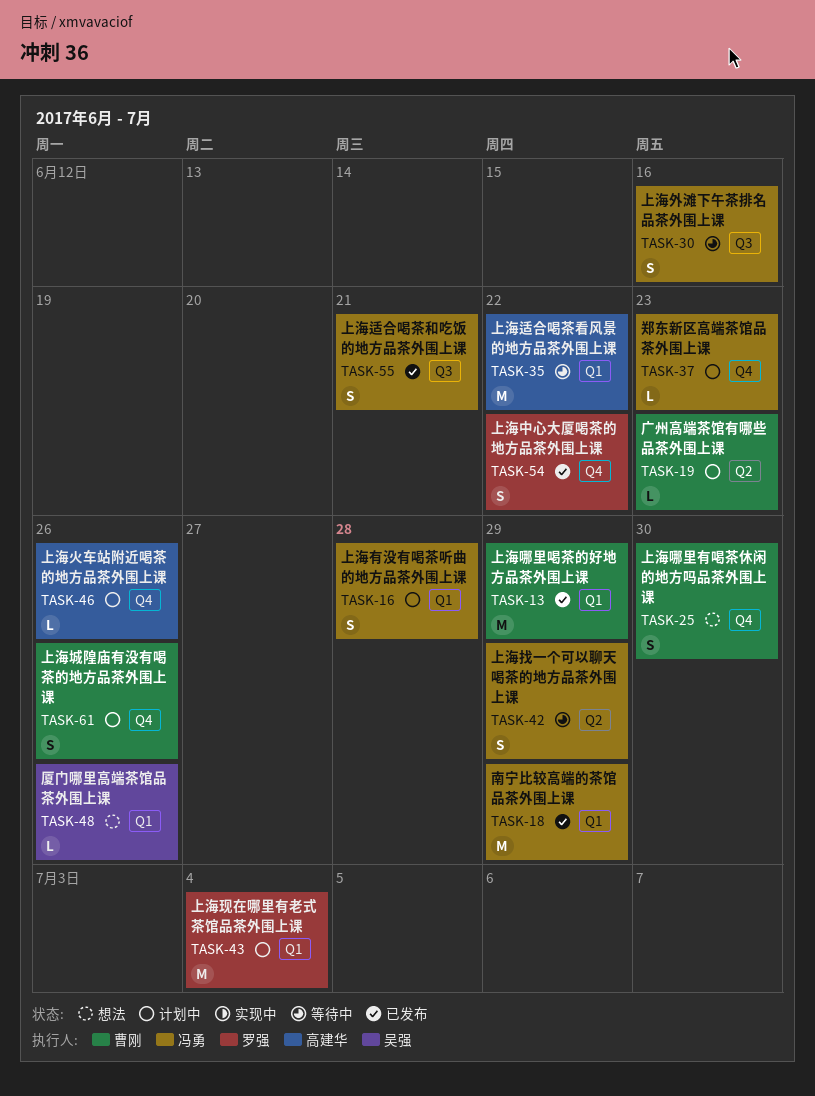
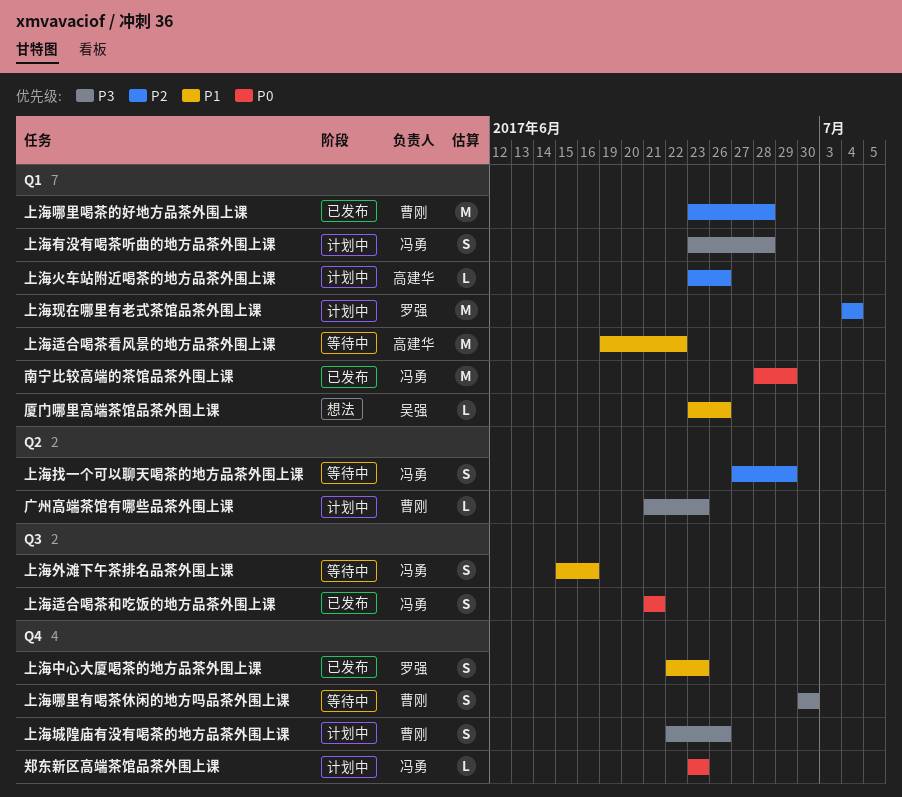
上海中心大厦喝茶的地方品茶外围上课, due: Jun 22 -> Jun 23
上海哪里喝茶的好地方品茶外围上课, due: Jun 29 -> Jun 28
上海哪里有喝茶休闲的地方吗品茶外围上课, status: 想法 -> 等待中
上海火车站附近喝茶的地方品茶外围上课, label: Q4 -> Q1

